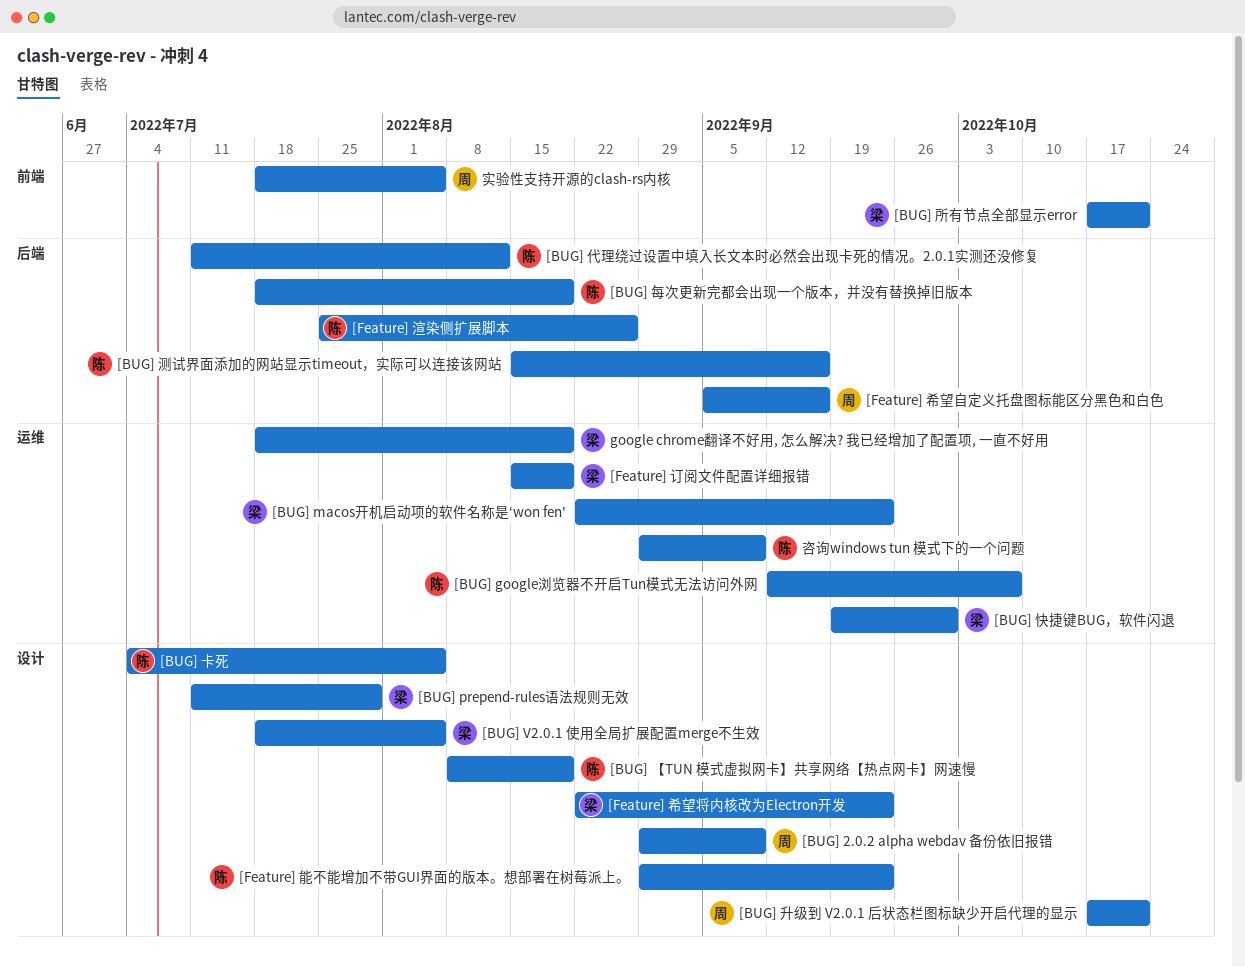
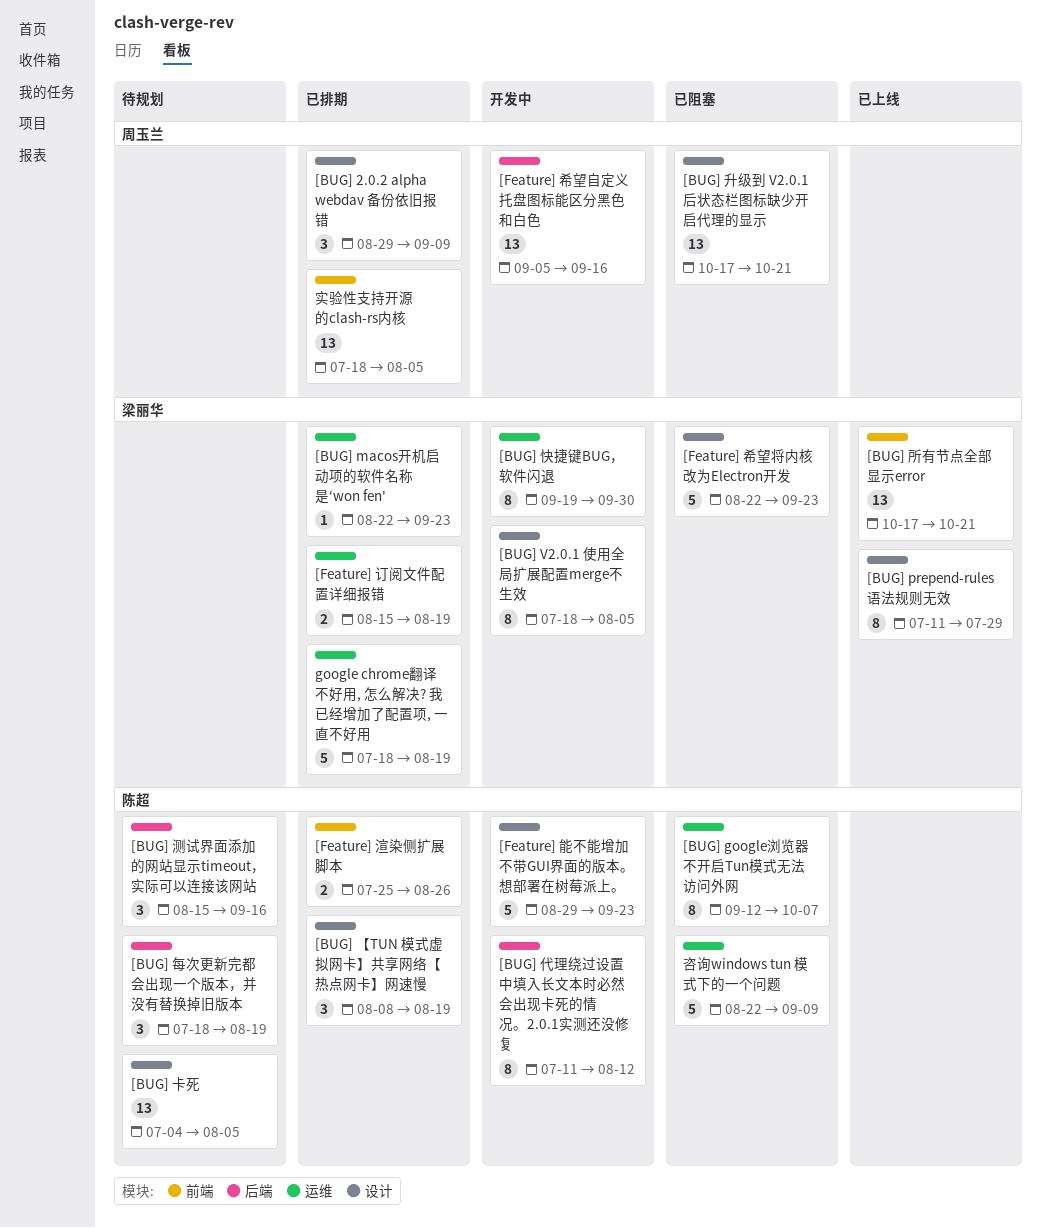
[Feature] 渲染侧扩展脚本, label: 后端 -> 前端
咨询windows tun 模式下的一个问题, start: Aug 29 -> Aug 22

